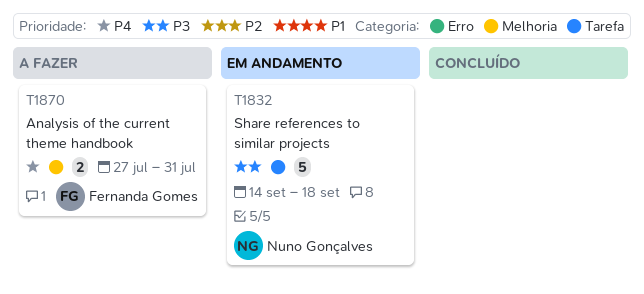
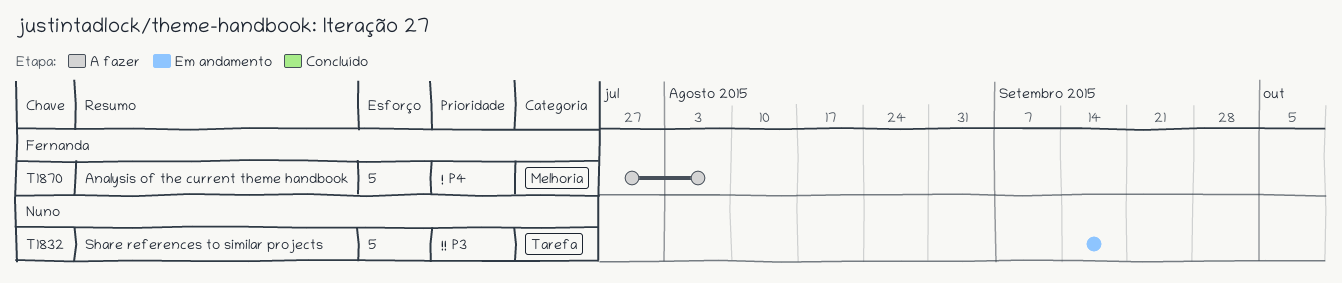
T1870, estimate: 2 -> 5
T1870, due: Jul 31 -> Aug 7

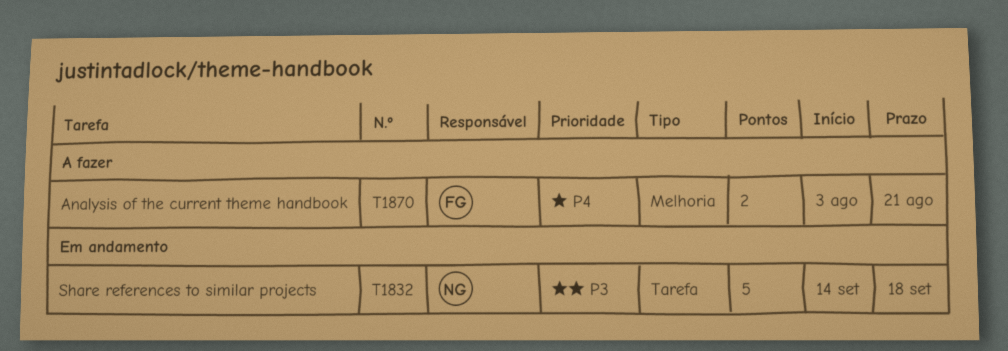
T1870, estimate: 5 -> 2
T1870, start: Jul 27 -> Aug 3
T1870, due: Aug 7 -> Aug 21

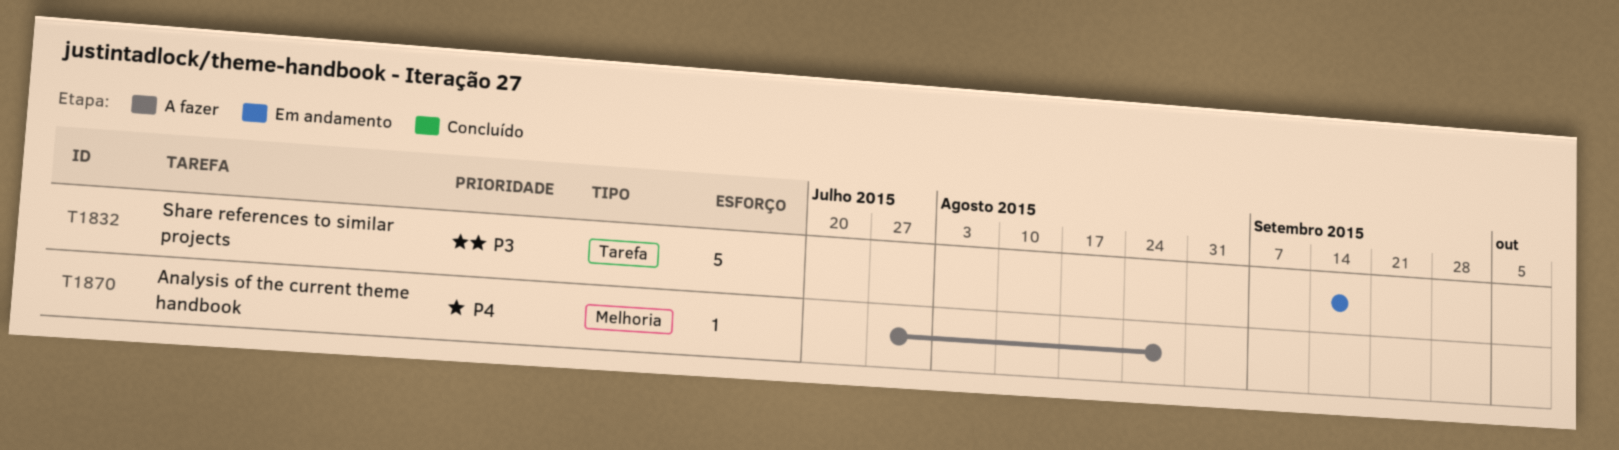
T1870, estimate: 2 -> 1
T1870, start: Aug 3 -> Jul 27
T1870, due: Aug 21 -> Aug 28

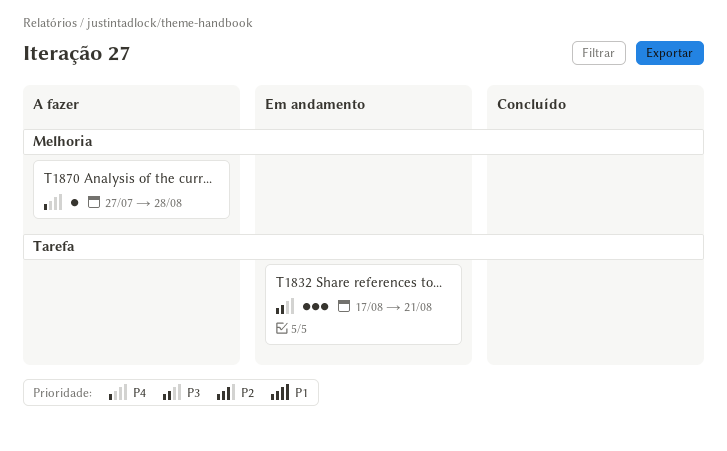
T1832, estimate: 5 -> 3
T1832, start: Sep 14 -> Aug 17
T1832, due: Sep 18 -> Aug 21

